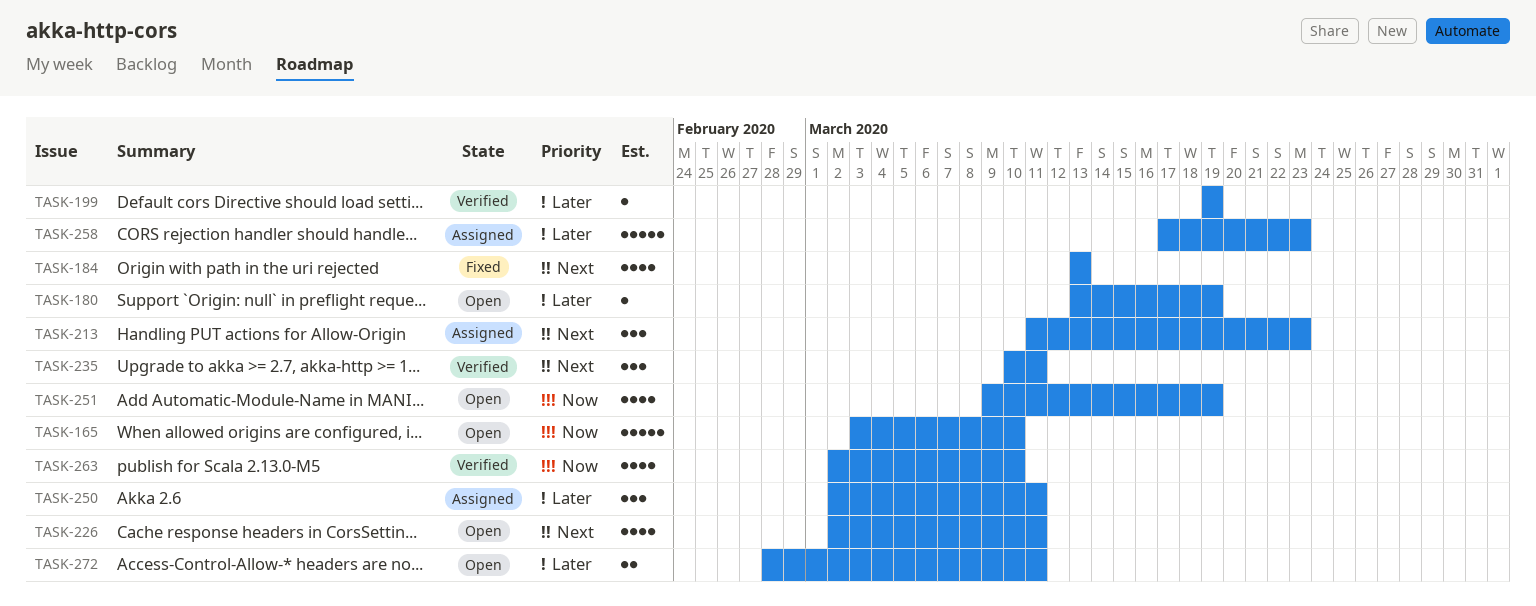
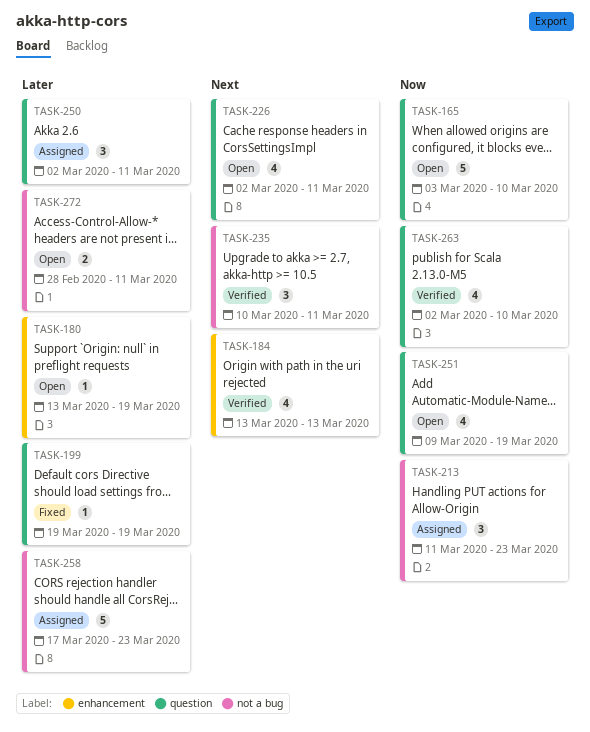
TASK-184, status: Fixed -> Verified
TASK-199, status: Verified -> Fixed
TASK-213, priority: Next -> Now

